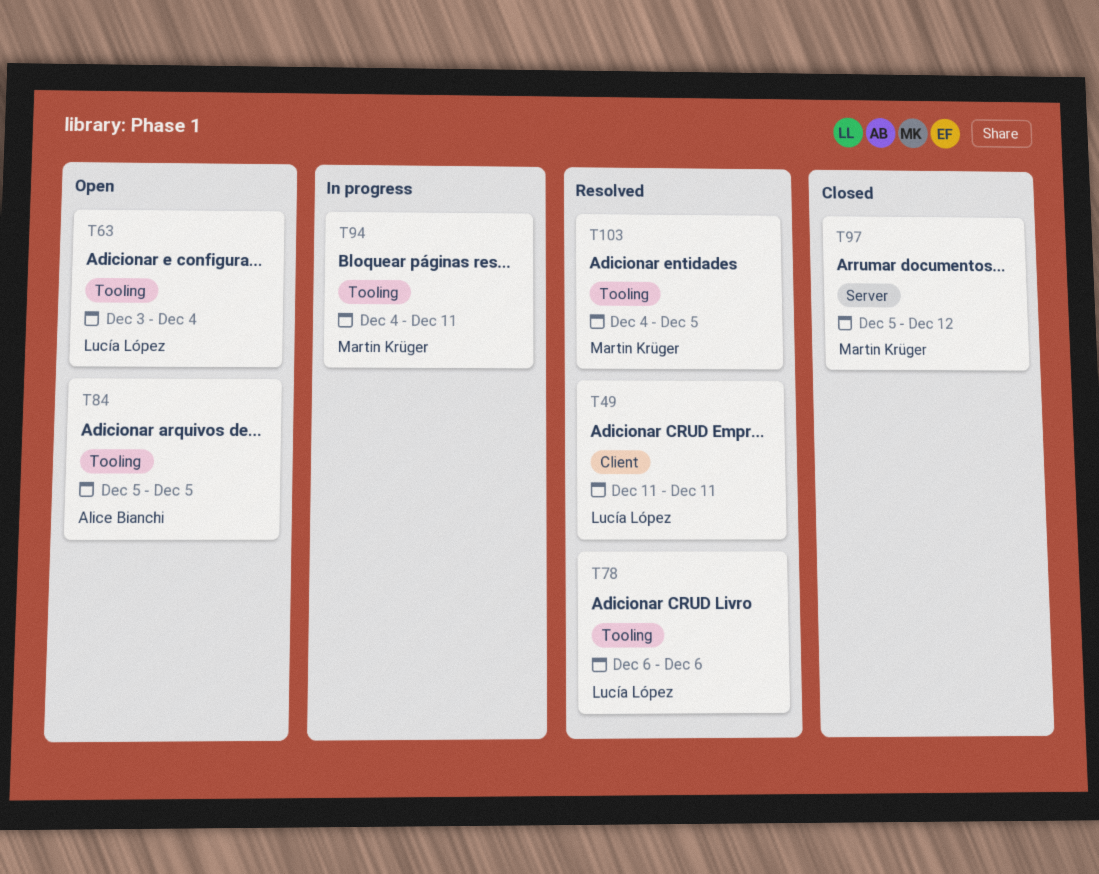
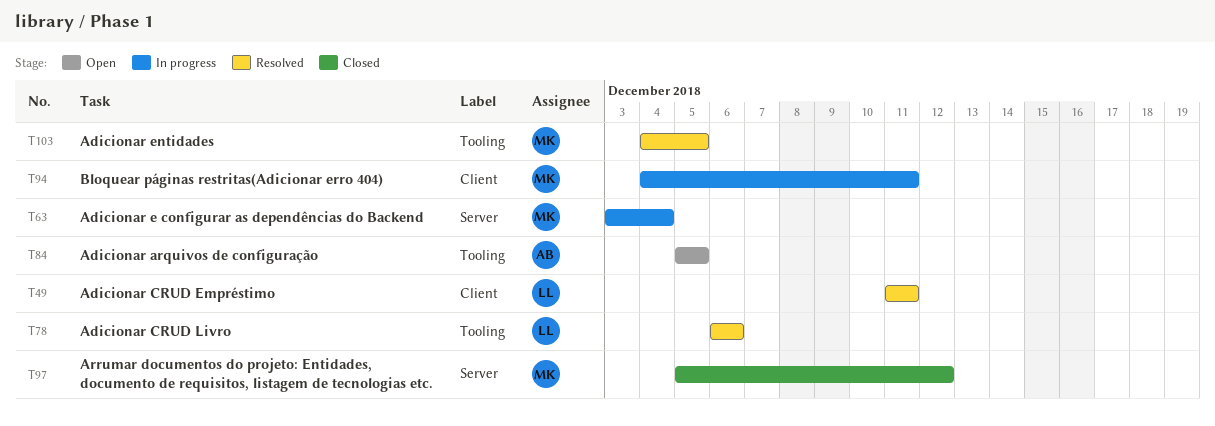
T63, status: Open -> In progress
T63, owner: Lucía López -> Martin Krüger
T63, label: Tooling -> Server
T94, label: Tooling -> Client

